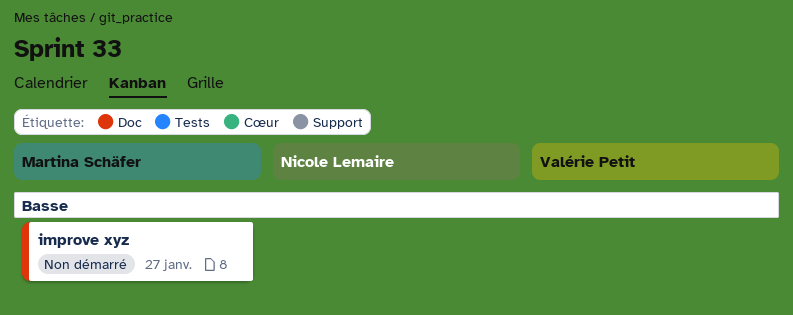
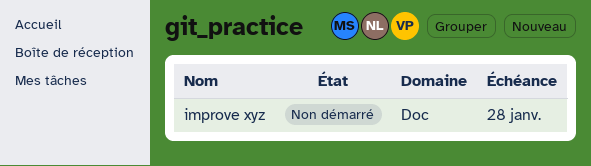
improve xyz, due: Jan 27 -> Jan 28

